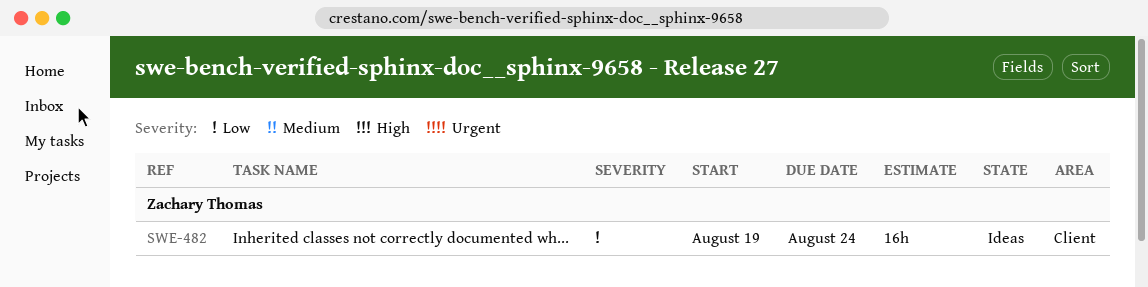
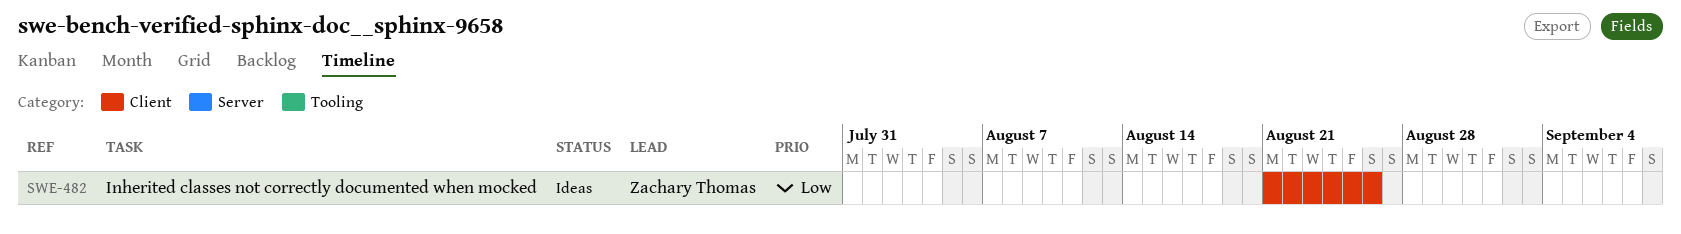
SWE-482, start: Aug 19 -> Aug 21
SWE-482, due: Aug 24 -> Aug 26

